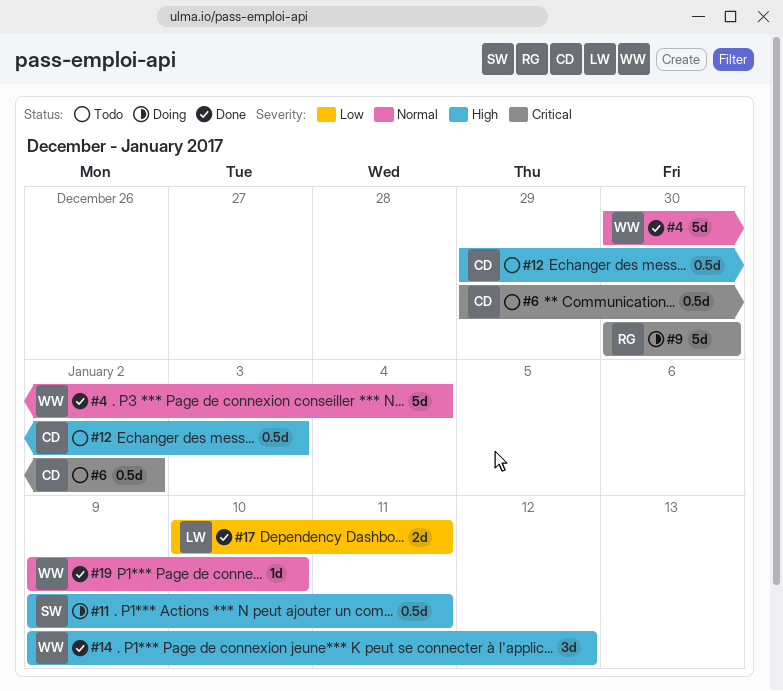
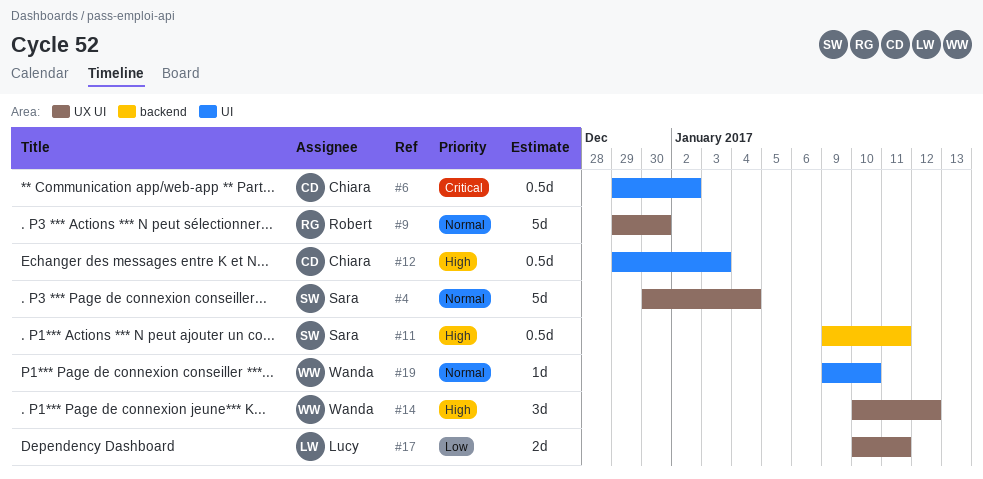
#4, owner: Wanda -> Sara
#9, priority: Critical -> Normal
#9, start: Dec 30 -> Dec 29
#14, start: Jan 9 -> Jan 10

